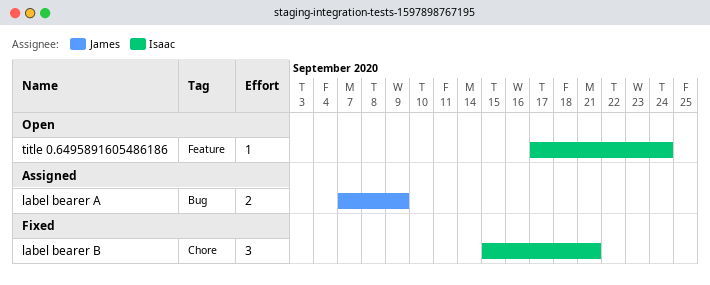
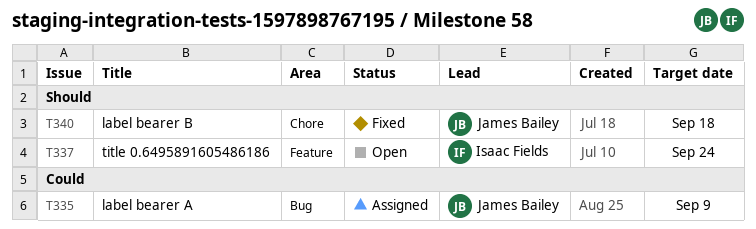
label bearer B, owner: Isaac Fields -> James Bailey
label bearer B, due: Sep 21 -> Sep 18

